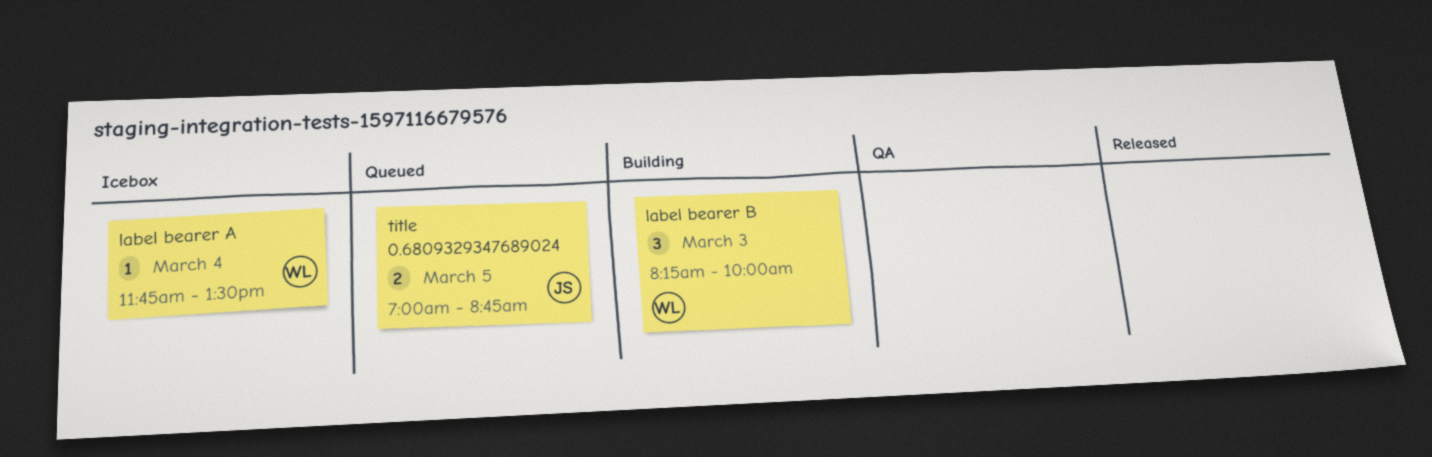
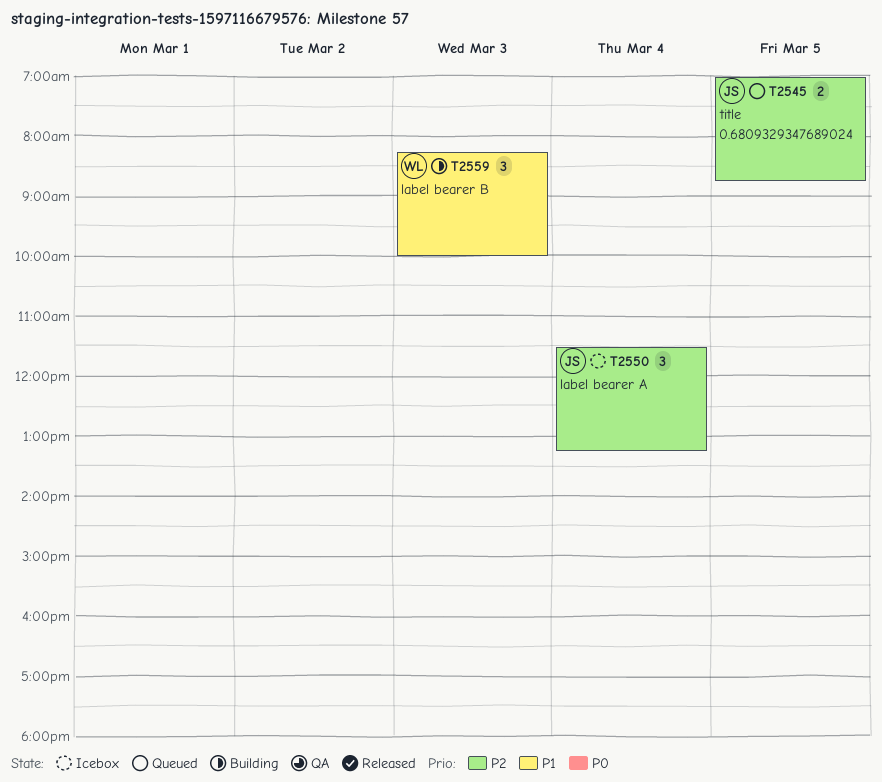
label bearer A, owner: WL -> JS
label bearer A, estimate: 1 -> 3
label bearer A, begins: 11:45 -> 11:30
label bearer A, ends: 13:30 -> 13:15

